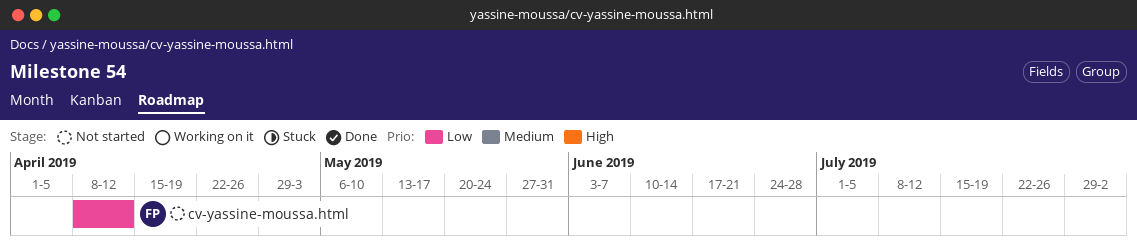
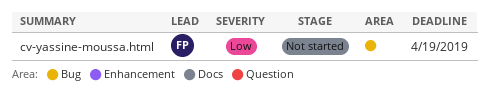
cv-yassine-moussa.html, due: Apr 12 -> Apr 19

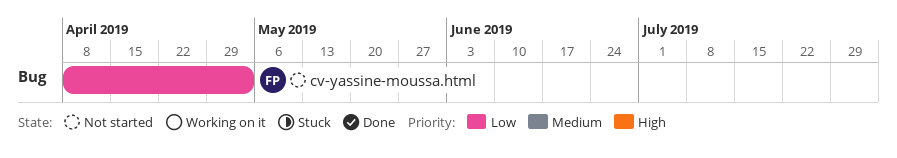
cv-yassine-moussa.html, due: Apr 19 -> May 3

